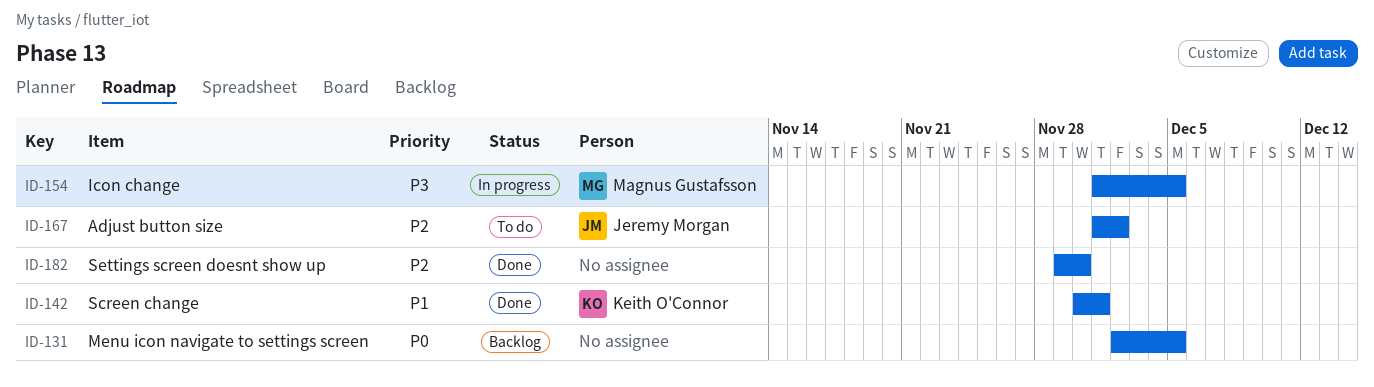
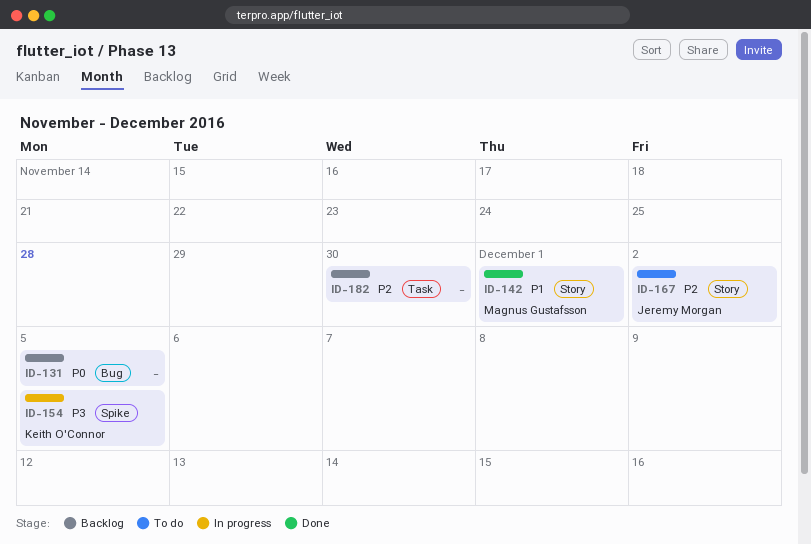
ID-142, owner: Keith O'Connor -> Magnus Gustafsson
ID-154, owner: Magnus Gustafsson -> Keith O'Connor
ID-182, status: Done -> Backlog

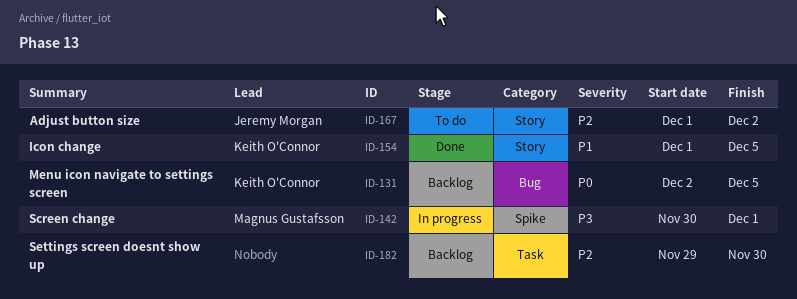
ID-131, owner: none -> Keith O'Connor
ID-142, status: Done -> In progress
ID-142, priority: P1 -> P3
ID-142, label: Story -> Spike
ID-154, status: In progress -> Done
ID-154, priority: P3 -> P1
ID-154, label: Spike -> Story

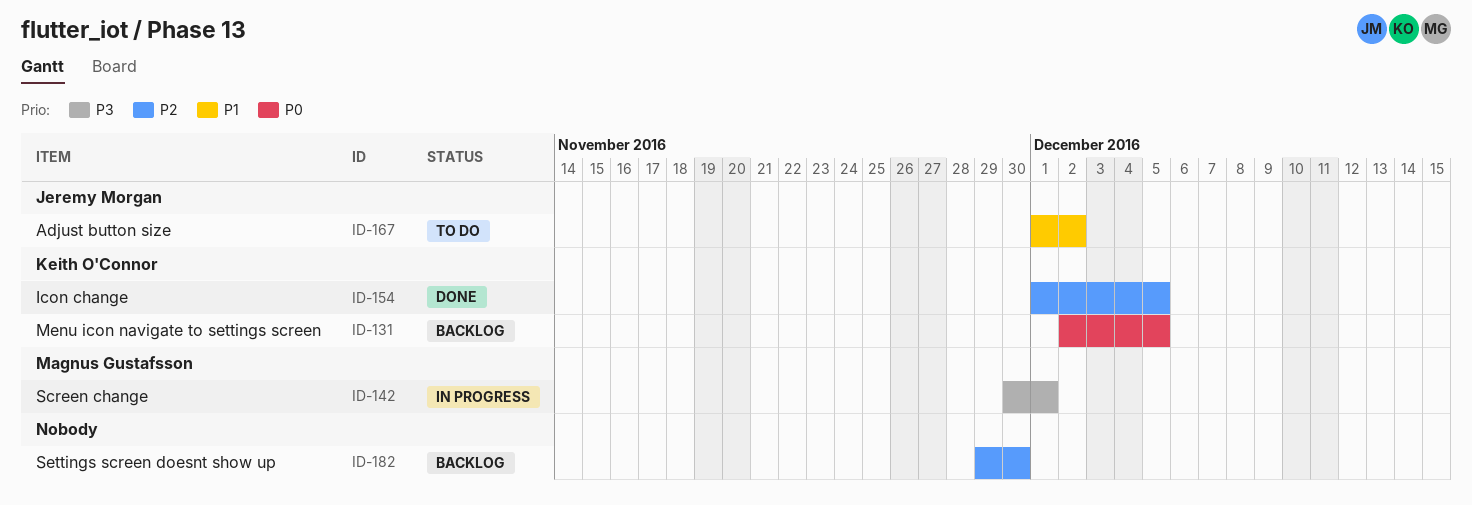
ID-154, priority: P1 -> P2
ID-167, priority: P2 -> P1

